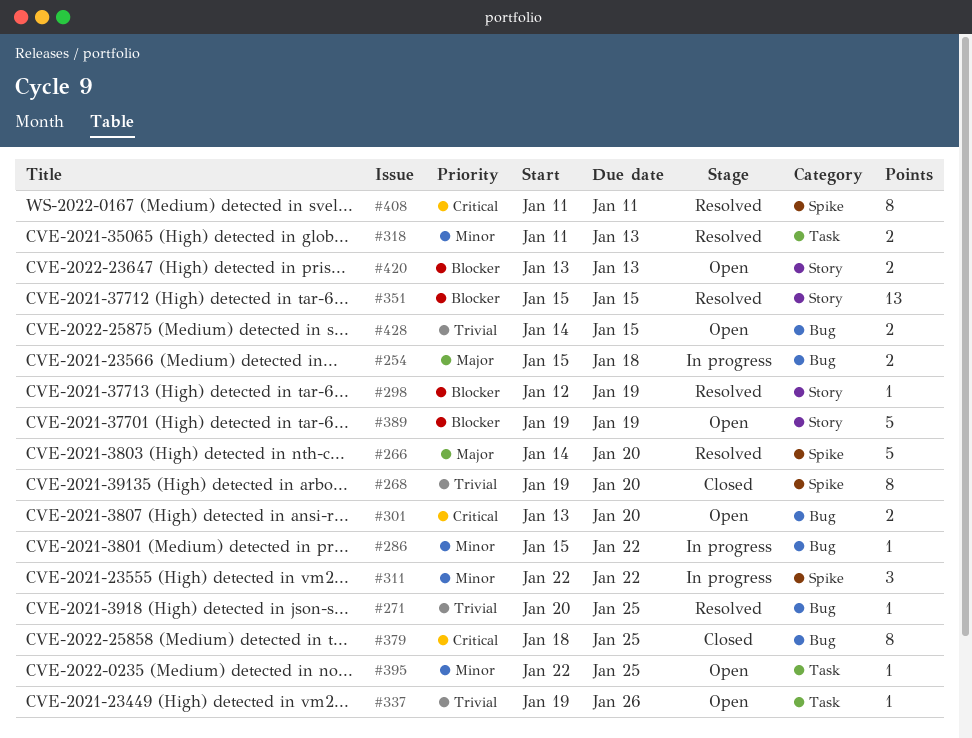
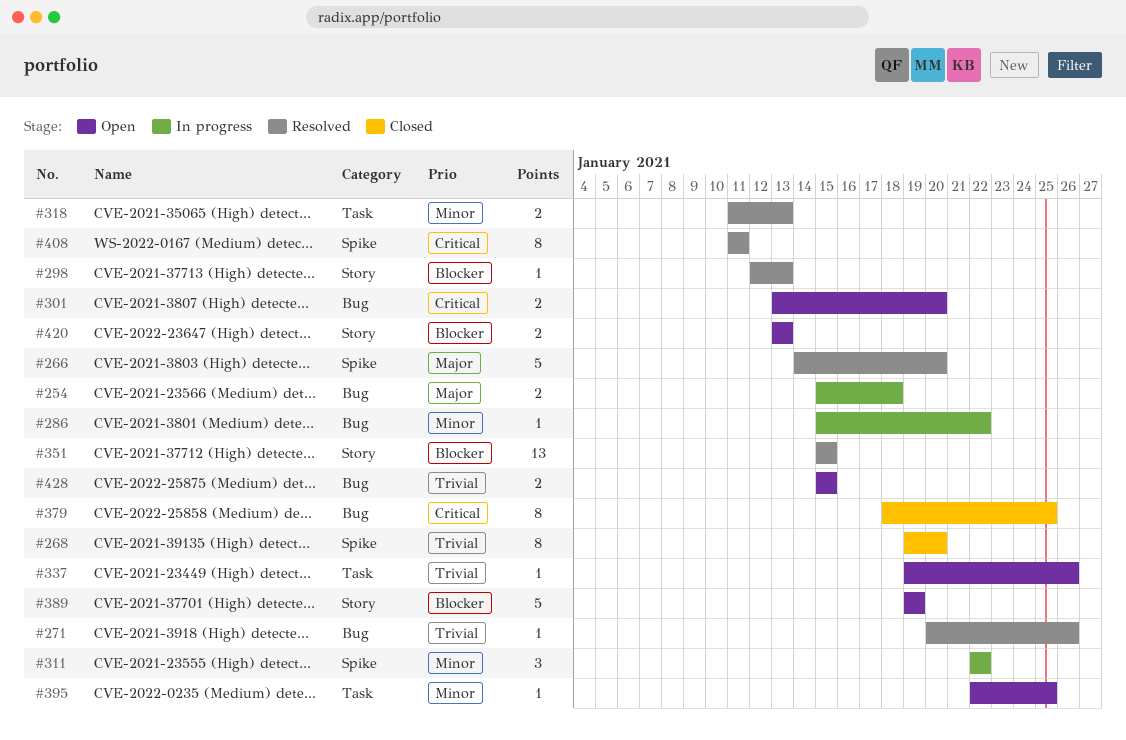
#271, due: Jan 25 -> Jan 26
#298, due: Jan 19 -> Jan 13
#428, start: Jan 14 -> Jan 15

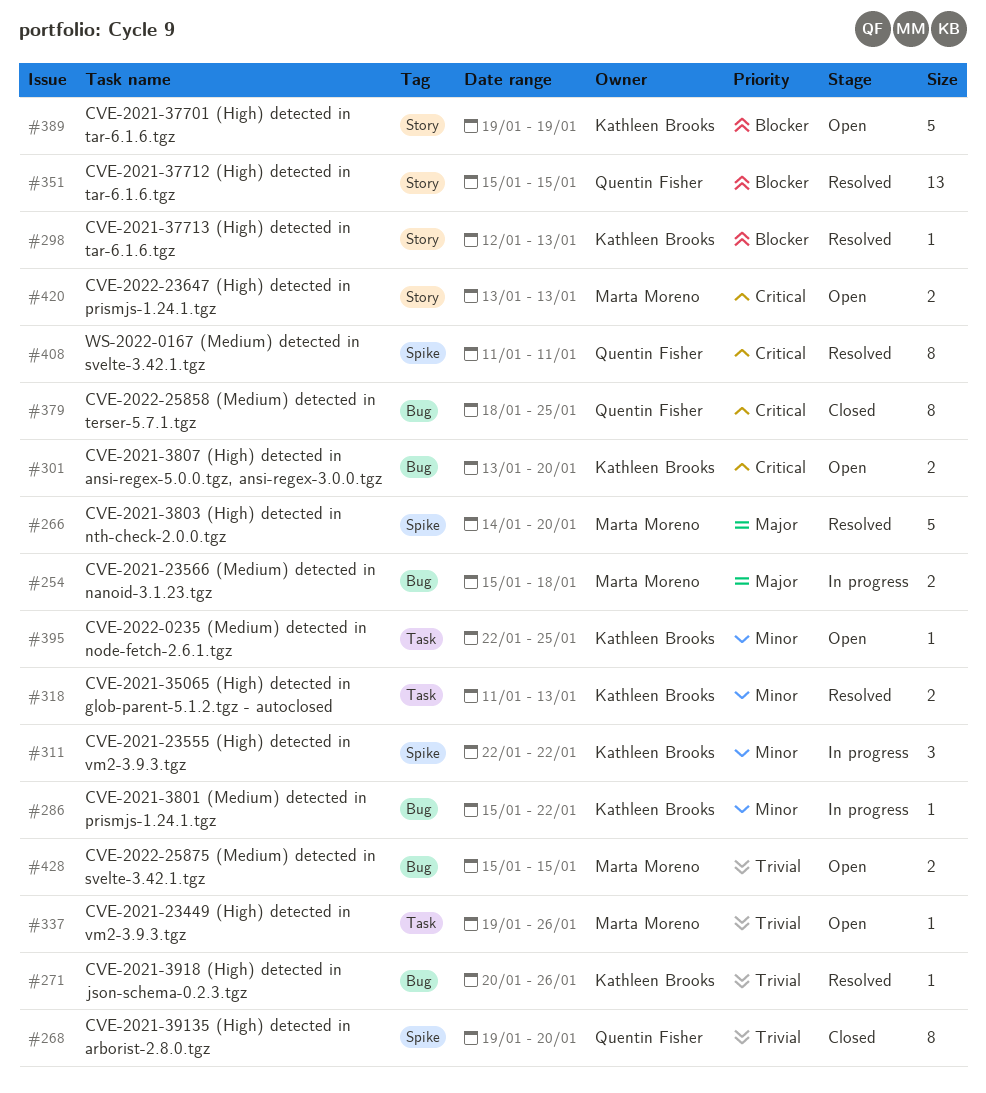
#420, priority: Blocker -> Critical

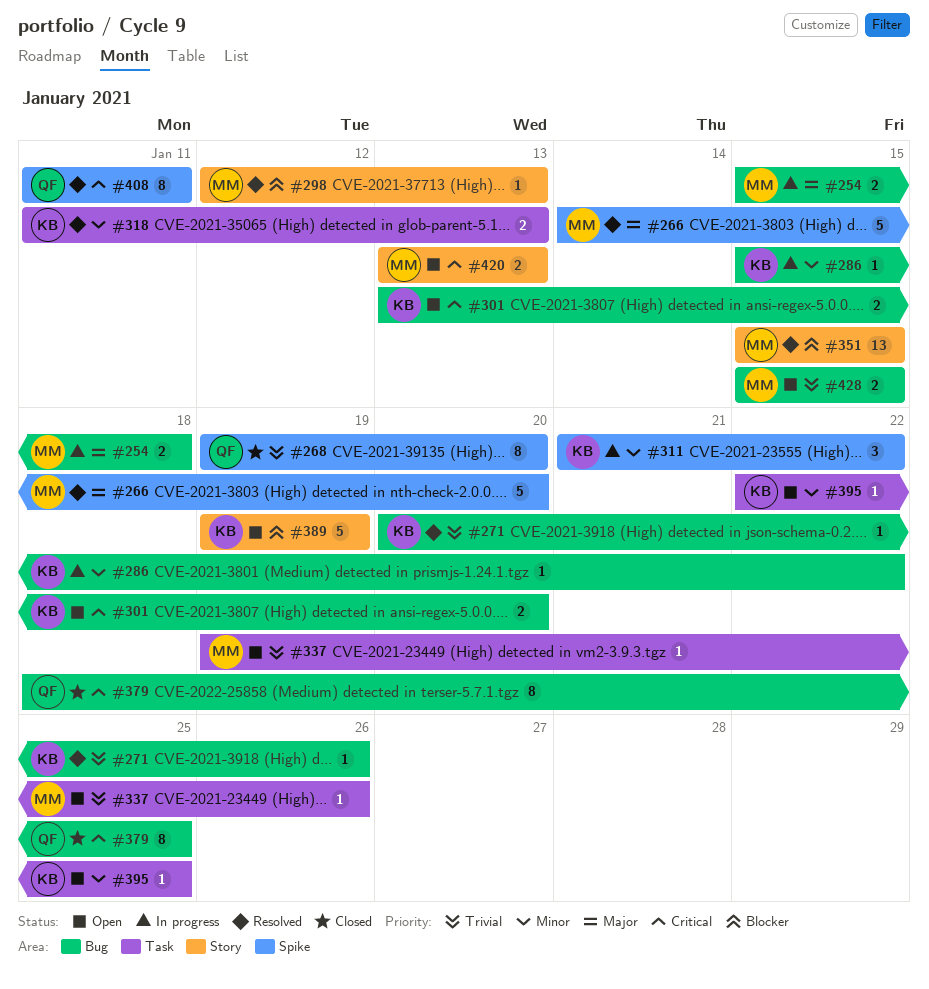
#298, owner: Kathleen Brooks -> Marta Moreno
#311, start: Jan 22 -> Jan 21
#351, owner: Quentin Fisher -> Marta Moreno

